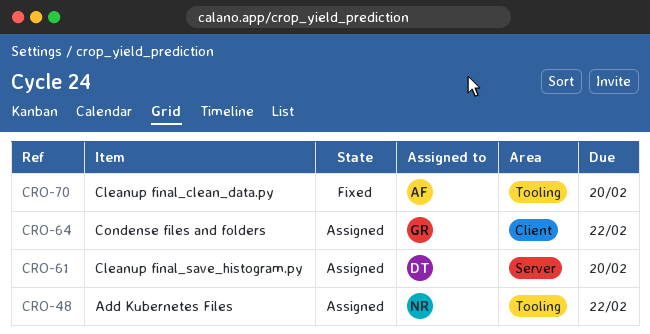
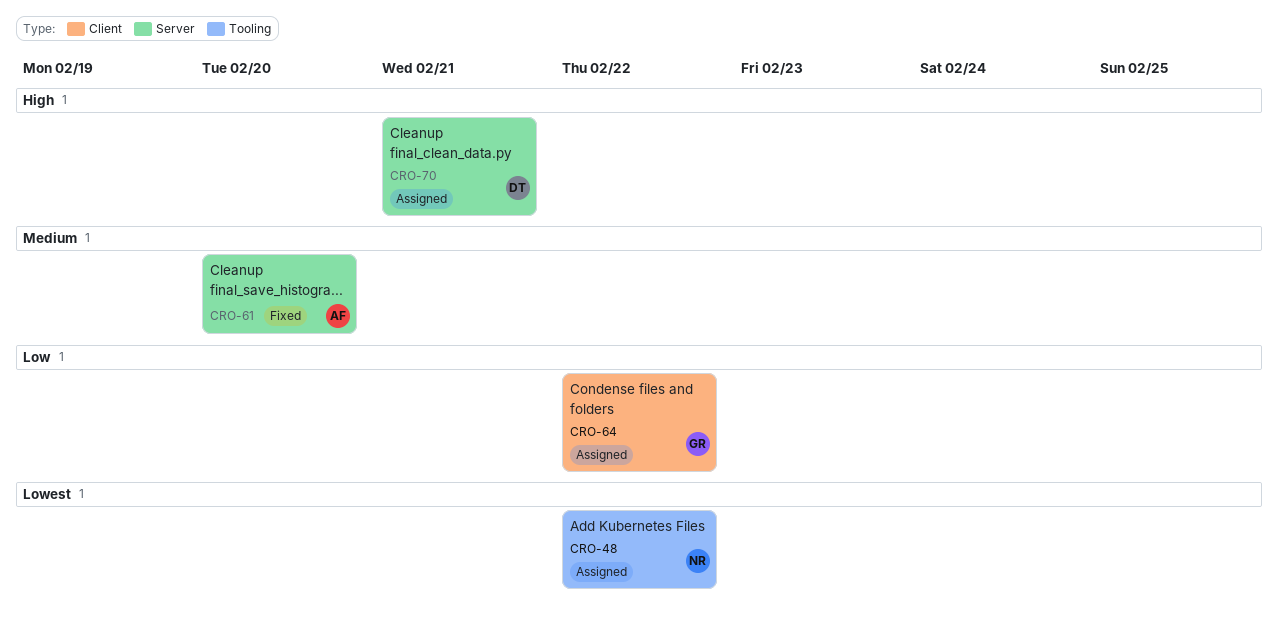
CRO-61, status: Assigned -> Fixed
CRO-61, owner: DT -> AF
CRO-70, status: Fixed -> Assigned
CRO-70, owner: AF -> DT
CRO-70, label: Tooling -> Server
CRO-70, due: Feb 20 -> Feb 21

